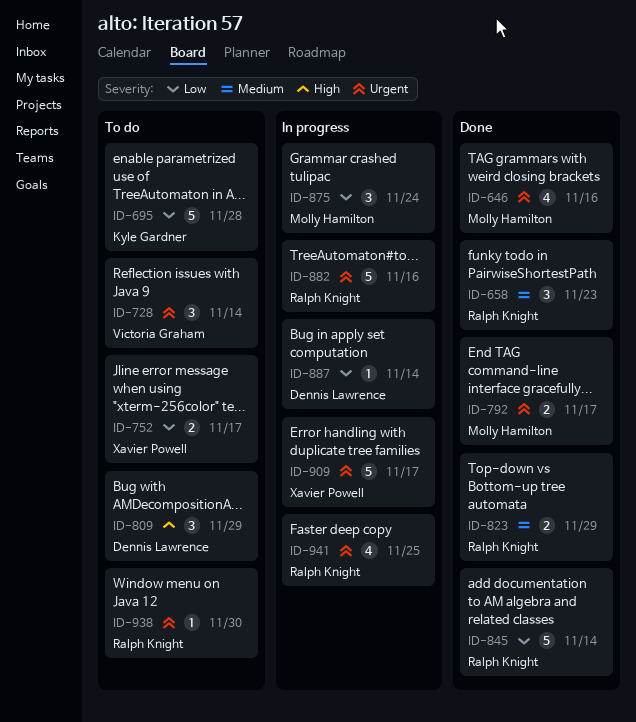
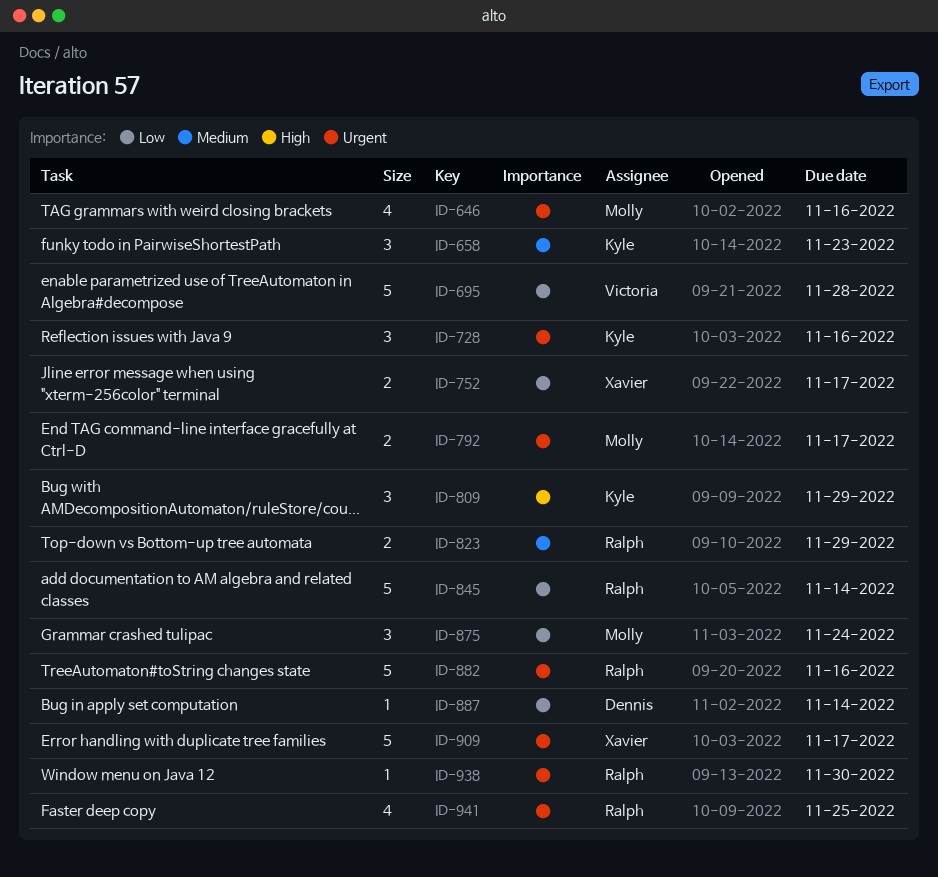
ID-658, owner: Ralph Knight -> Kyle Gardner
ID-695, owner: Kyle Gardner -> Victoria Graham
ID-728, owner: Victoria Graham -> Kyle Gardner
ID-728, due: Nov 14 -> Nov 16
ID-809, owner: Dennis Lawrence -> Kyle Gardner

